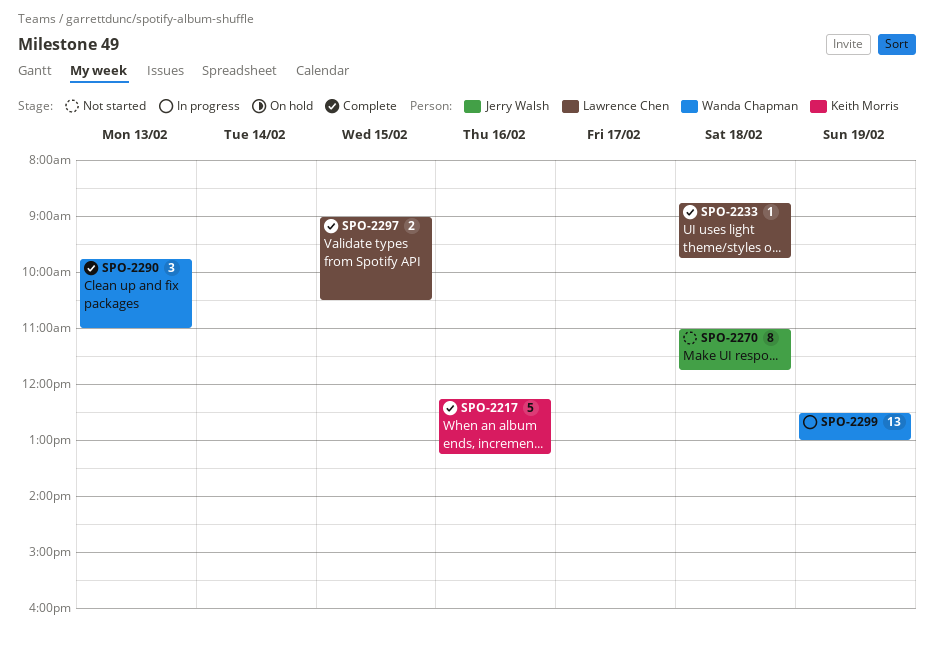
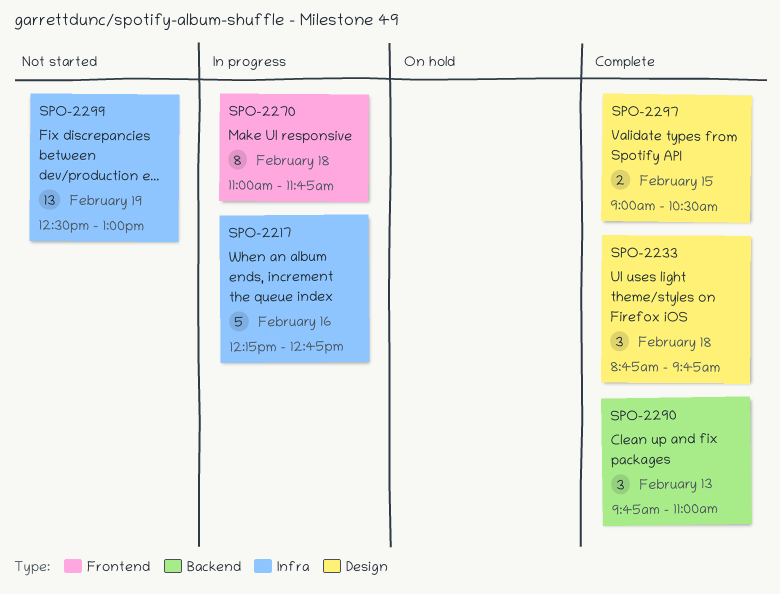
SPO-2217, status: Complete -> In progress
SPO-2217, ends: 13:15 -> 12:45
SPO-2233, estimate: 1 -> 3
SPO-2270, status: Not started -> In progress
SPO-2299, status: In progress -> Not started

